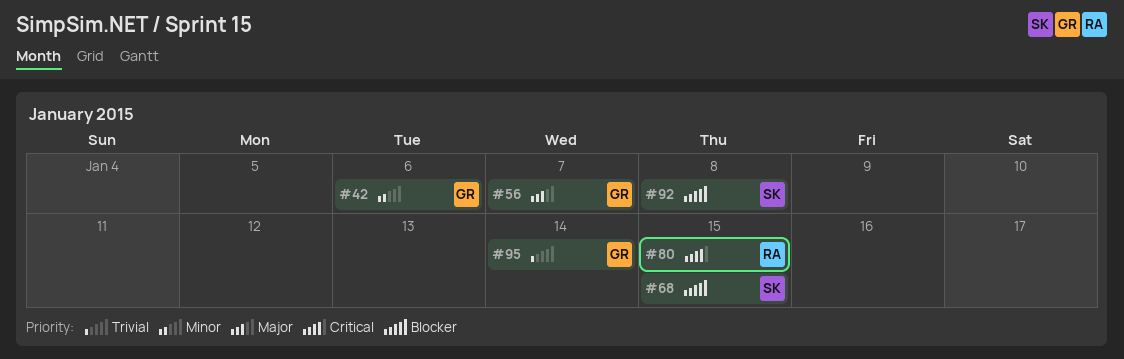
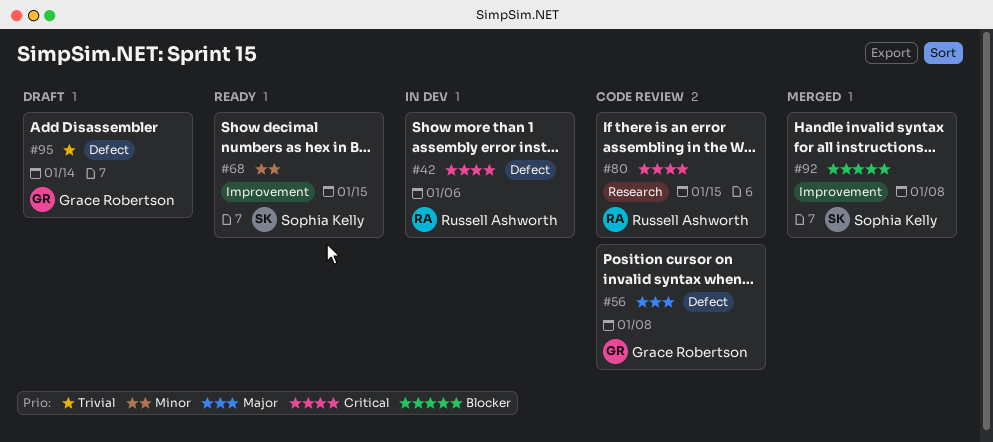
#42, owner: Grace Robertson -> Russell Ashworth
#42, priority: Minor -> Critical
#56, due: Jan 7 -> Jan 8
#68, priority: Blocker -> Minor

